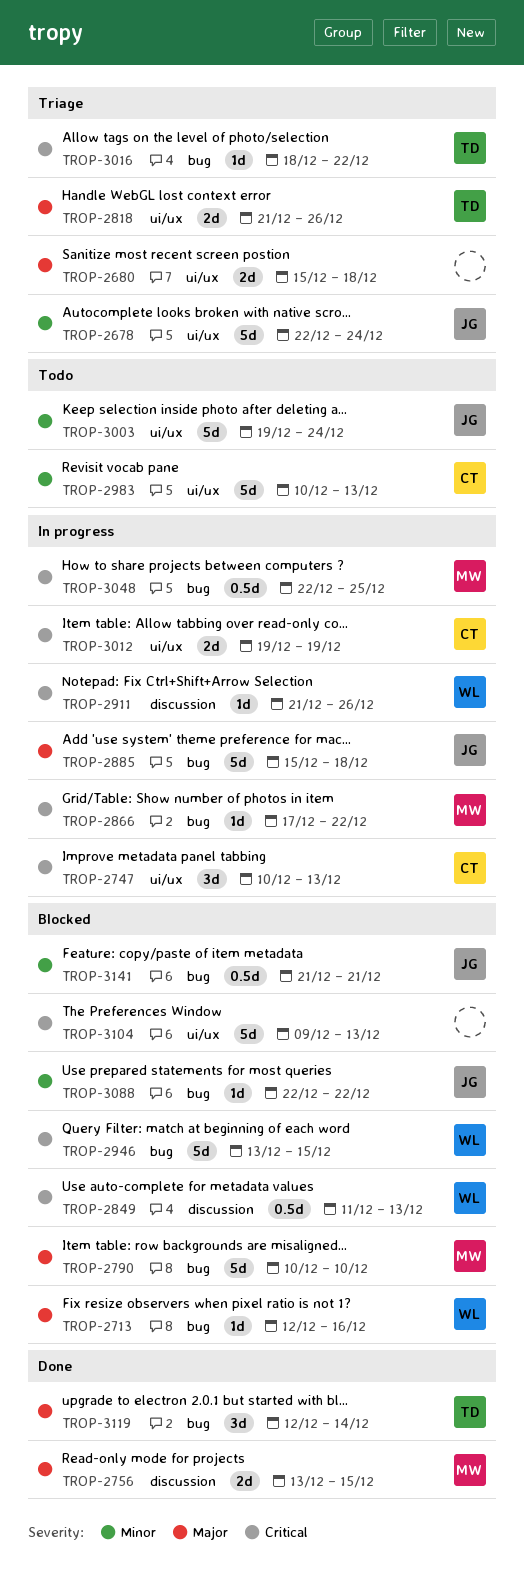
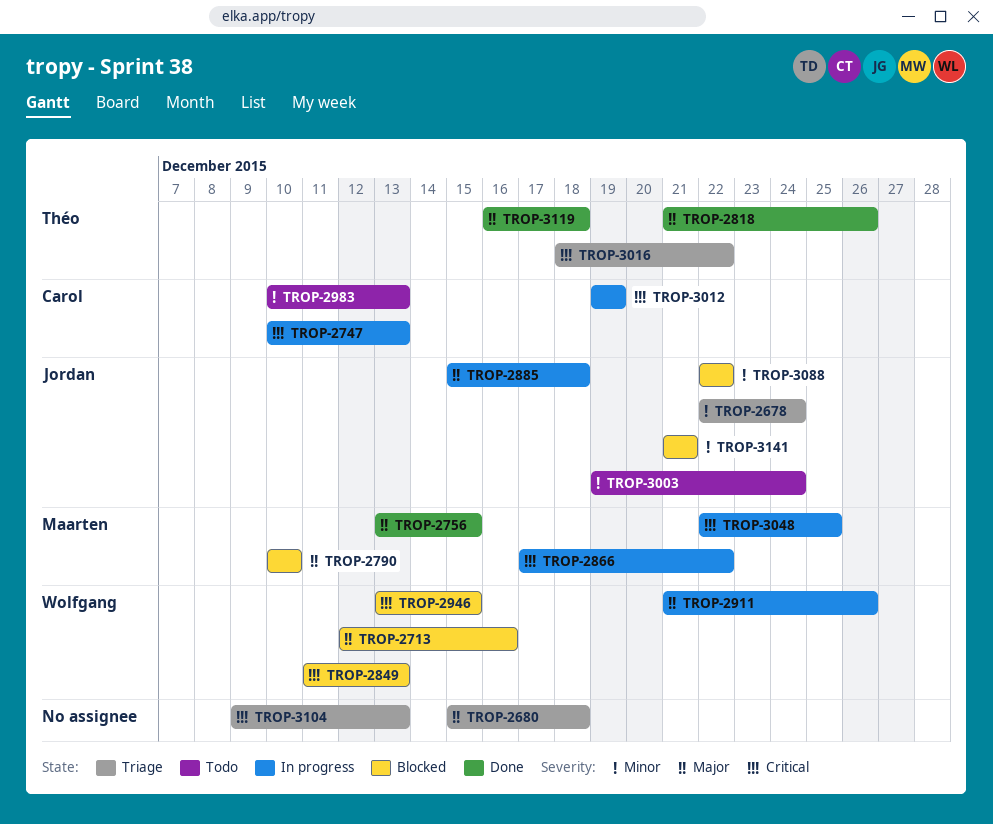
TROP-2818, status: Triage -> Done
TROP-2911, priority: Critical -> Major
TROP-3104, status: Blocked -> Triage
TROP-3119, start: Dec 12 -> Dec 16
TROP-3119, due: Dec 14 -> Dec 18

